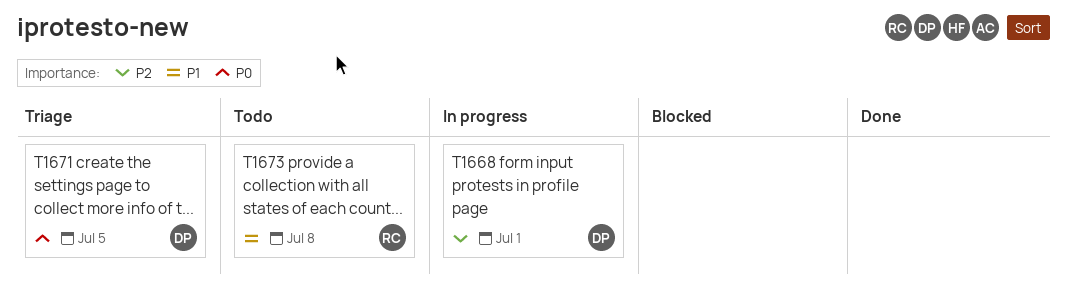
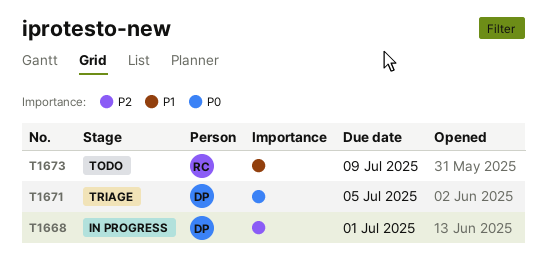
T1673, due: Jul 8 -> Jul 9

